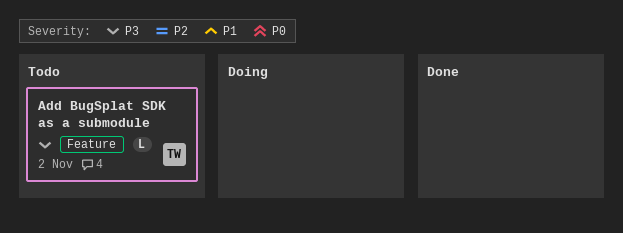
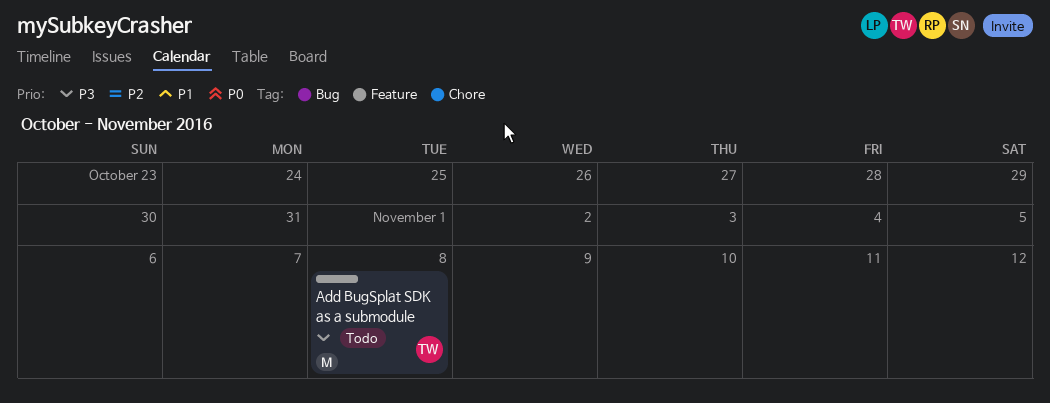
Add BugSplat SDK as a submodule, estimate: L -> M
Add BugSplat SDK as a submodule, due: Nov 2 -> Nov 8

